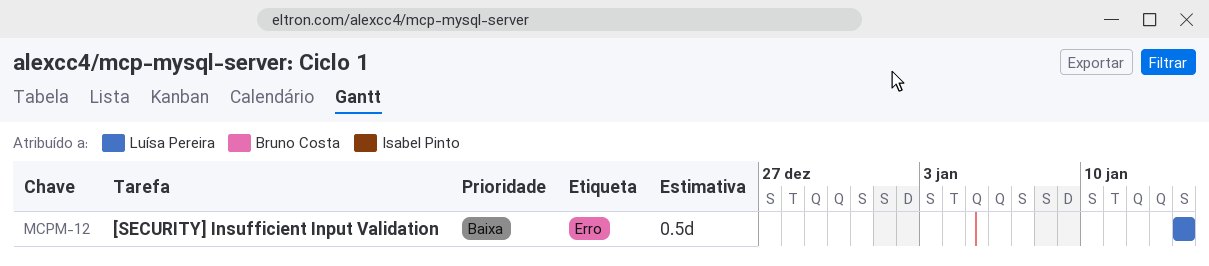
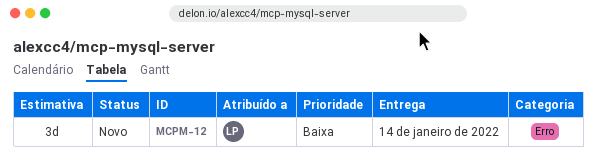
MCPM-12, estimate: 0.5d -> 3d

